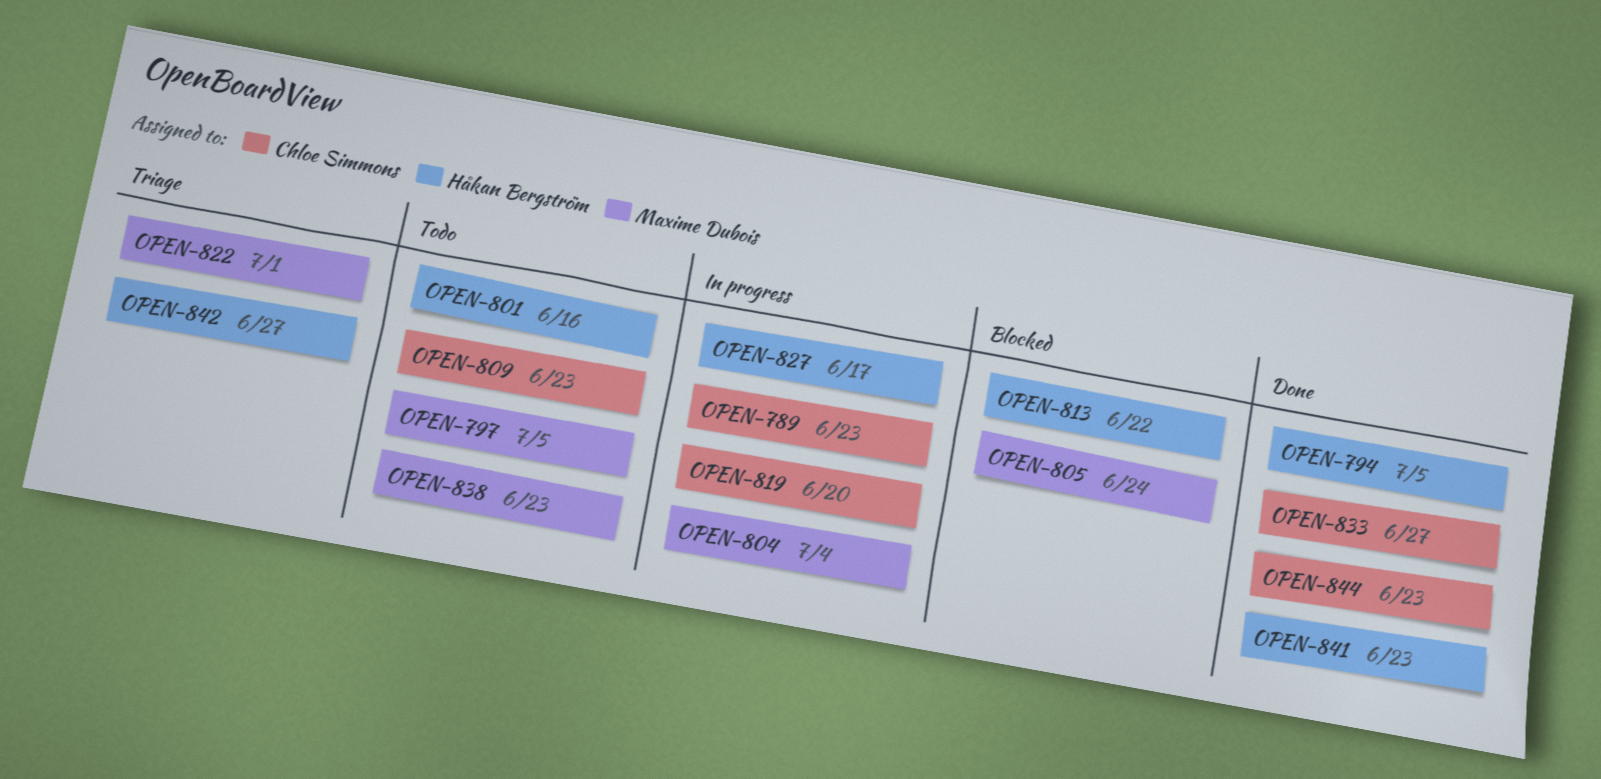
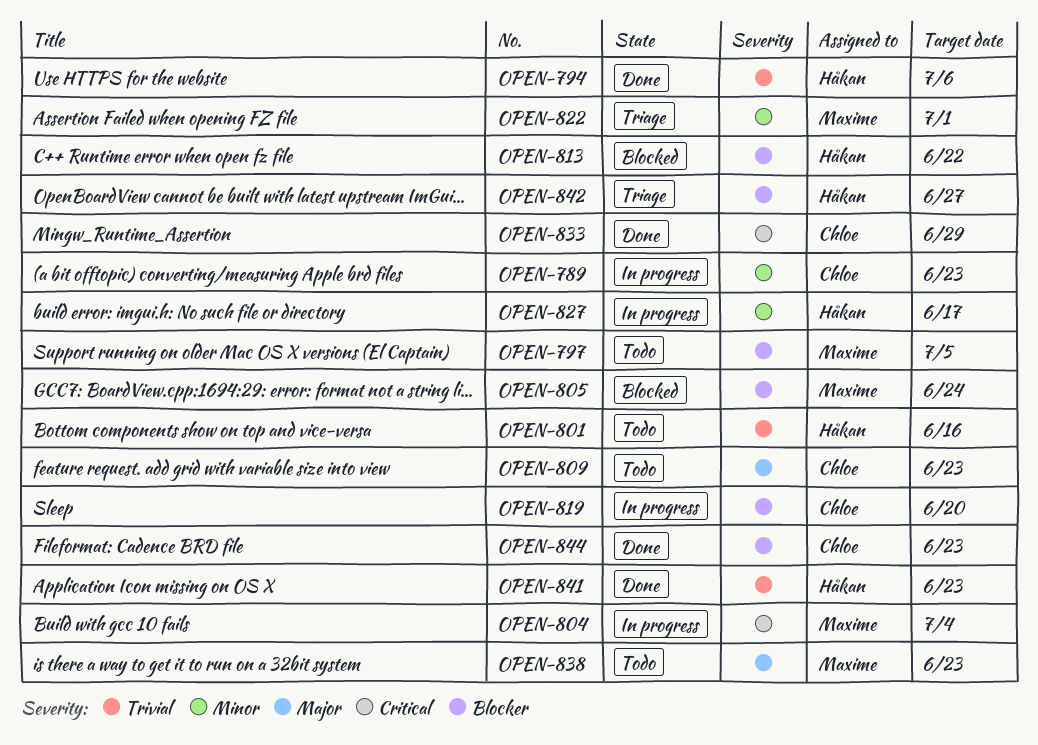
OPEN-794, due: Jul 5 -> Jul 6
OPEN-833, due: Jun 27 -> Jun 29

